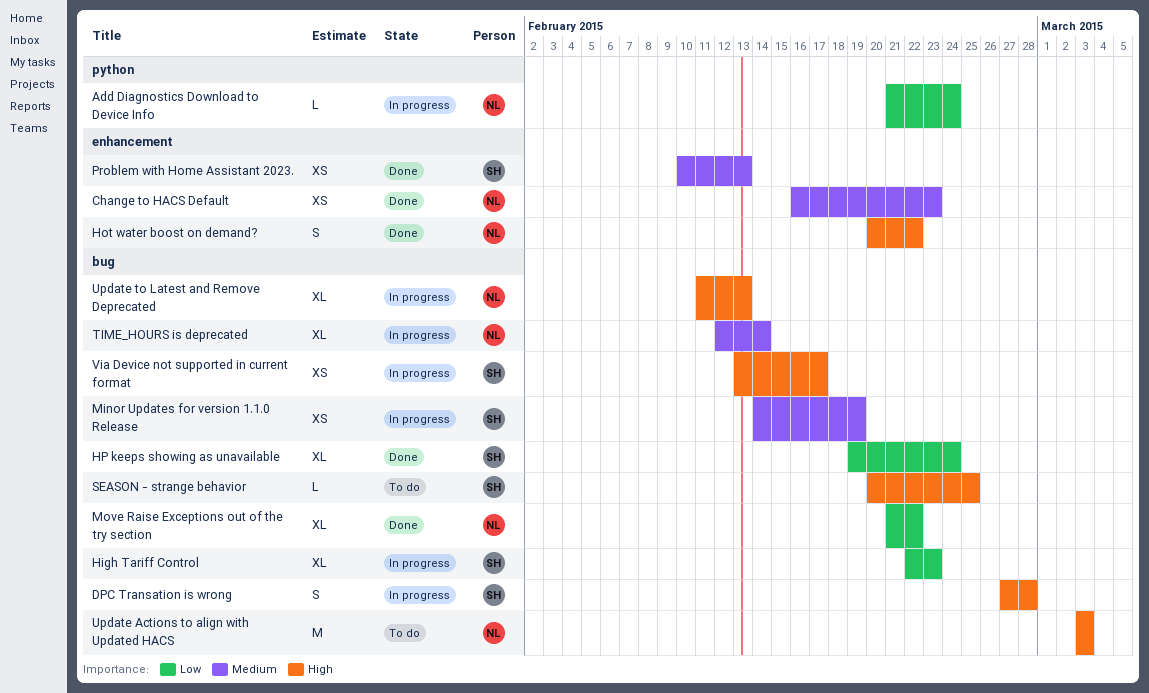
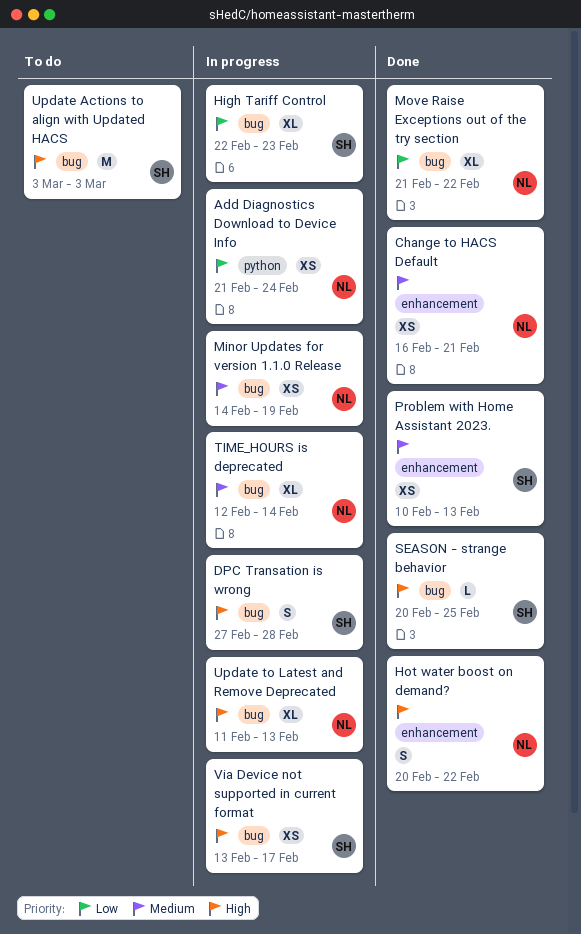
Add Diagnostics Download to Device Info, estimate: L -> XS
Change to HACS Default, due: Feb 23 -> Feb 21
HP keeps showing as unavailable: present -> none
Minor Updates for version 1.1.0 Release, owner: SH -> NL
SEASON - strange behavior, status: To do -> Done
Update Actions to align with Updated HACS, owner: NL -> SH

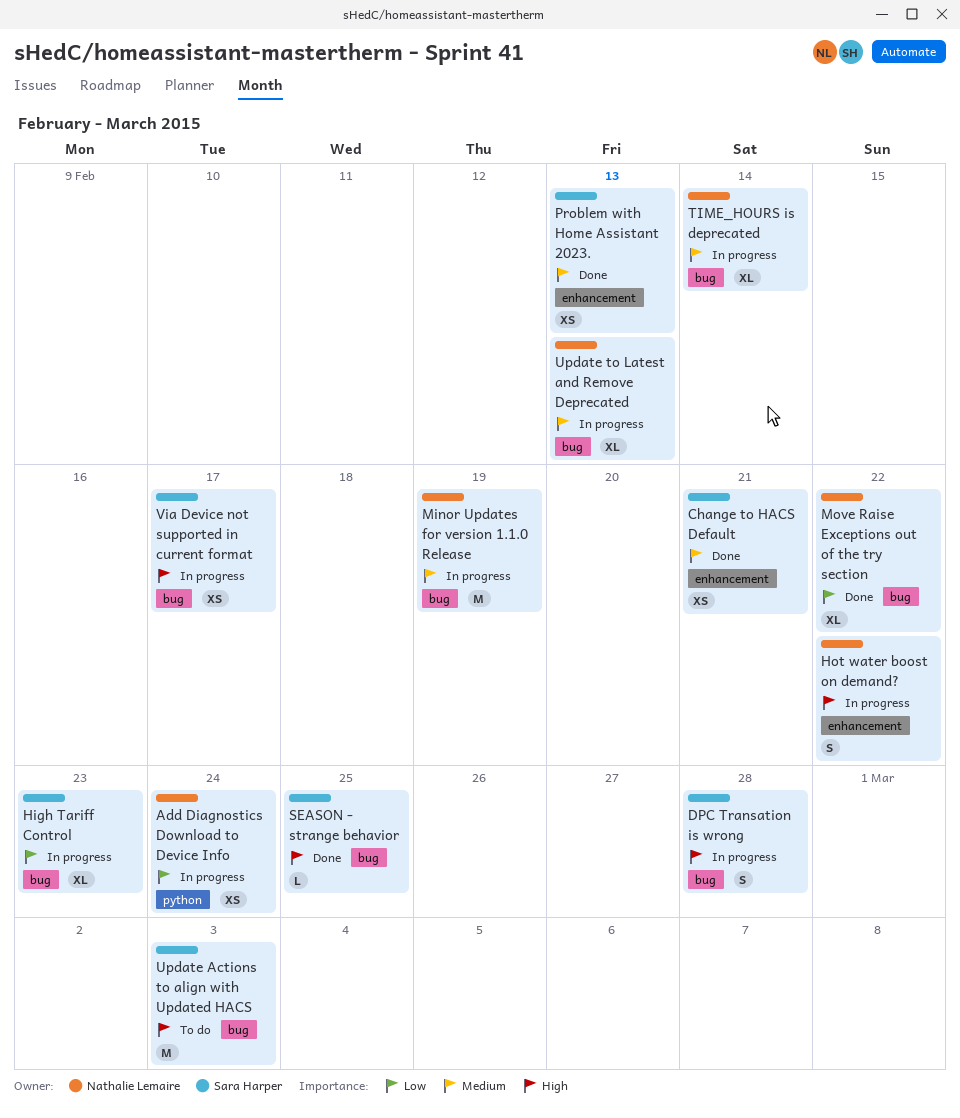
Change to HACS Default, owner: Nathalie Lemaire -> Sara Harper
Hot water boost on demand?, status: Done -> In progress
Minor Updates for version 1.1.0 Release, estimate: XS -> M
Update to Latest and Remove Deprecated, priority: High -> Medium

